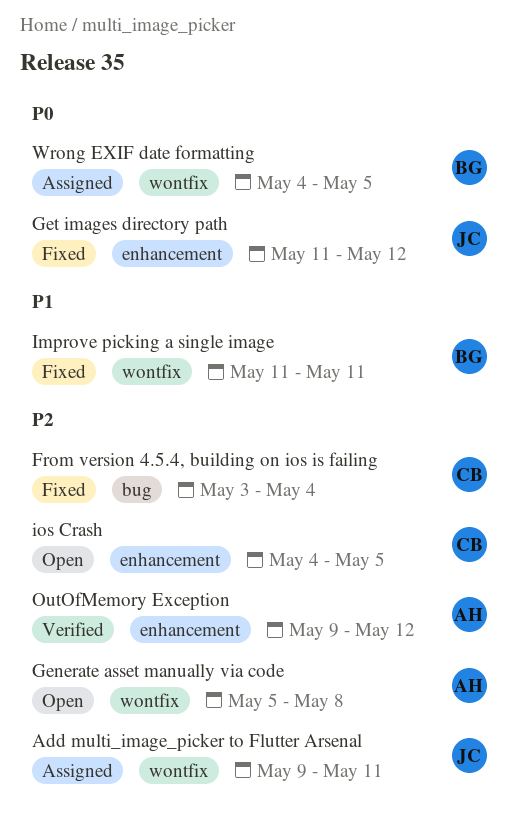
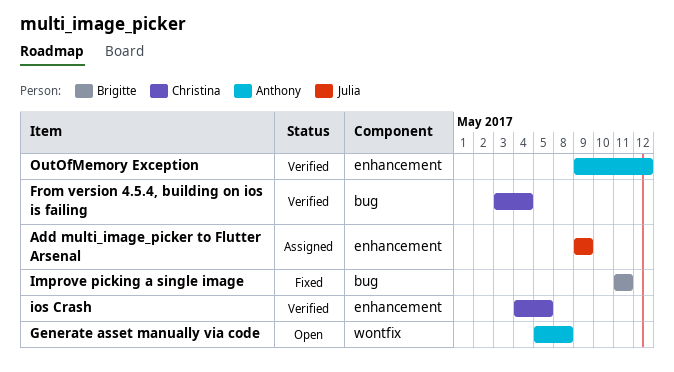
Add multi_image_picker to Flutter Arsenal, label: wontfix -> enhancement
Add multi_image_picker to Flutter Arsenal, due: May 11 -> May 9
From version 4.5.4, building on ios is failing, status: Fixed -> Verified
Get images directory path: present -> none
Improve picking a single image, label: wontfix -> bug
ios Crash, status: Open -> Verified
Wrong EXIF date formatting: present -> none

